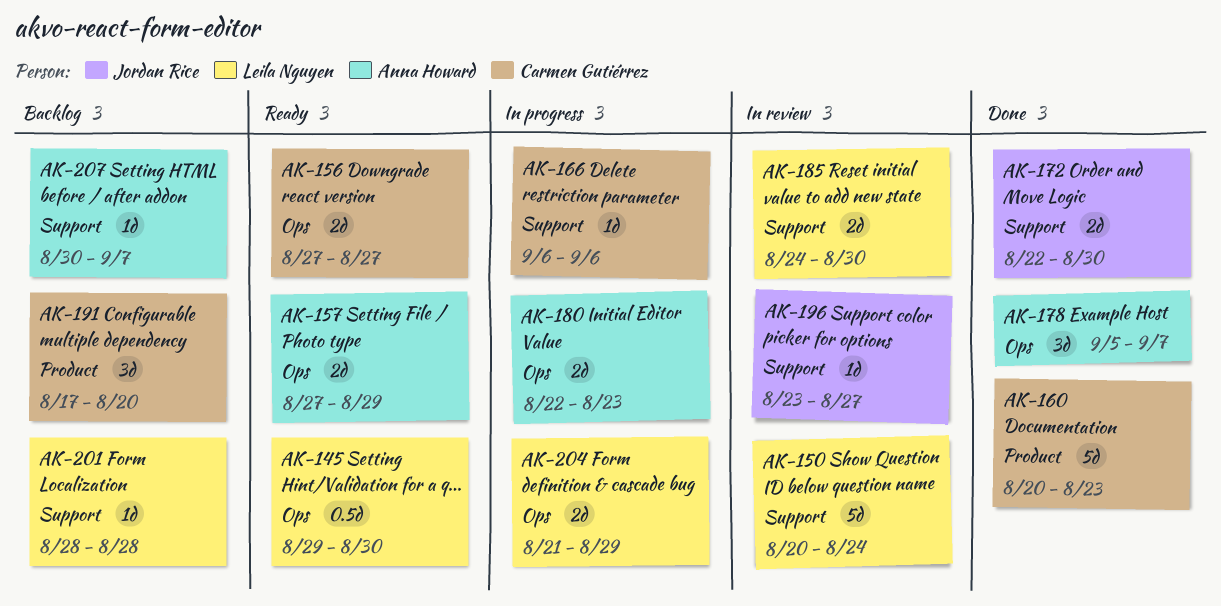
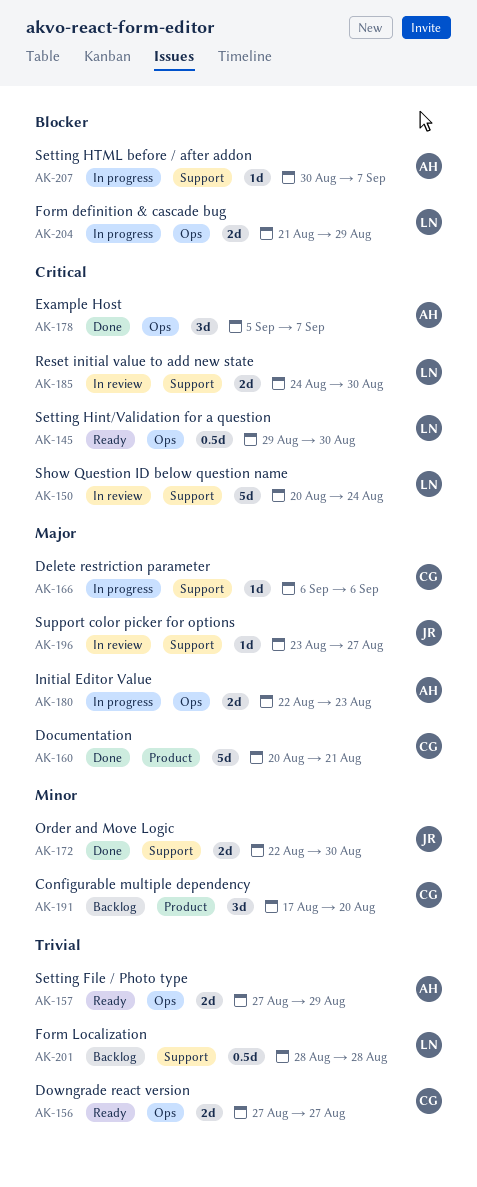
AK-160, due: Aug 23 -> Aug 21
AK-201, estimate: 1d -> 0.5d
AK-207, status: Backlog -> In progress

